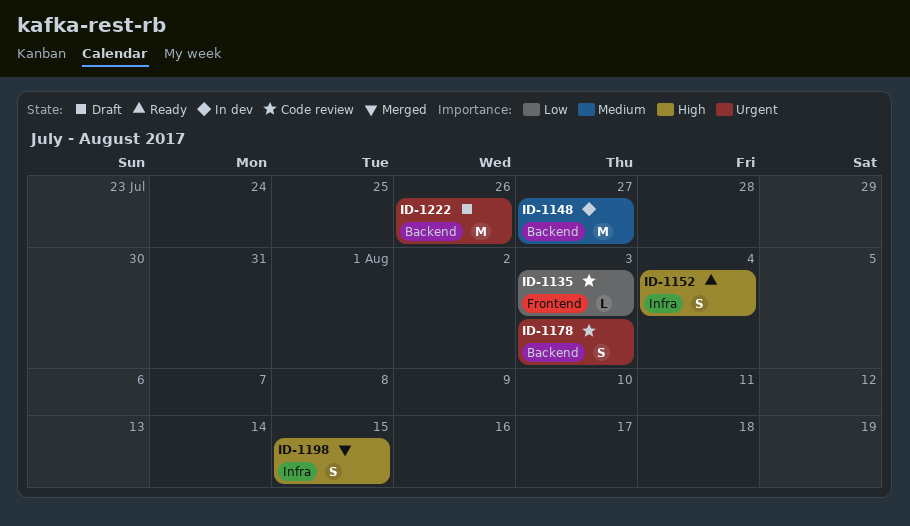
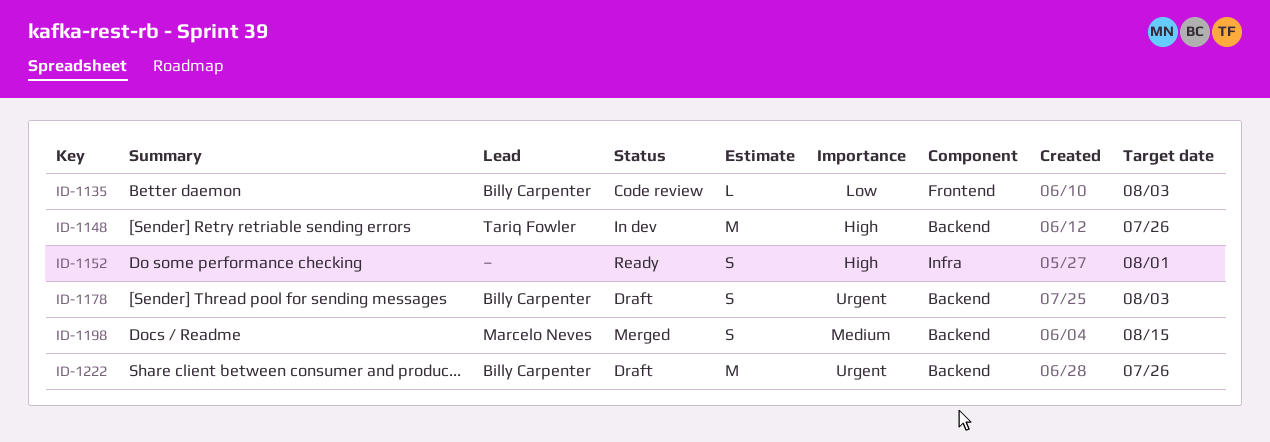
ID-1148, priority: Medium -> High
ID-1148, due: Jul 27 -> Jul 26
ID-1152, due: Aug 4 -> Aug 1
ID-1178, status: Code review -> Draft
ID-1198, priority: High -> Medium
ID-1198, label: Infra -> Backend

